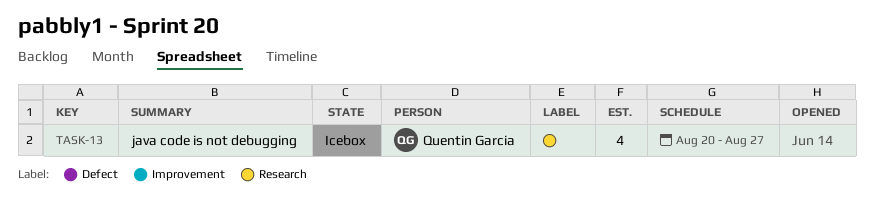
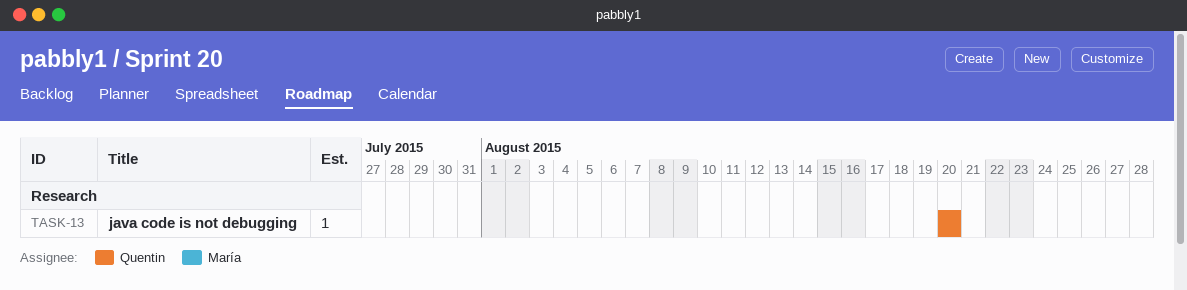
TASK-13, estimate: 4 -> 1
TASK-13, due: Aug 27 -> Aug 20

